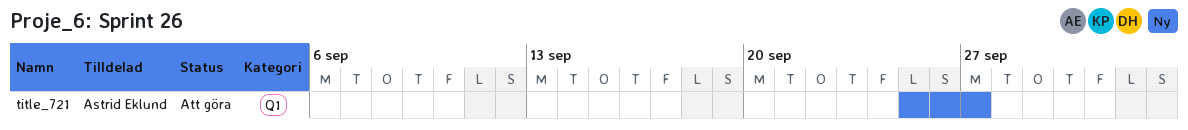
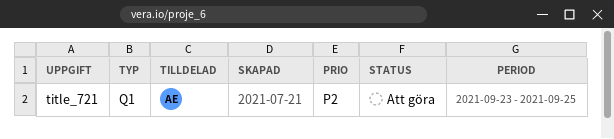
title_721, start: Sep 25 -> Sep 23
title_721, due: Sep 27 -> Sep 25

